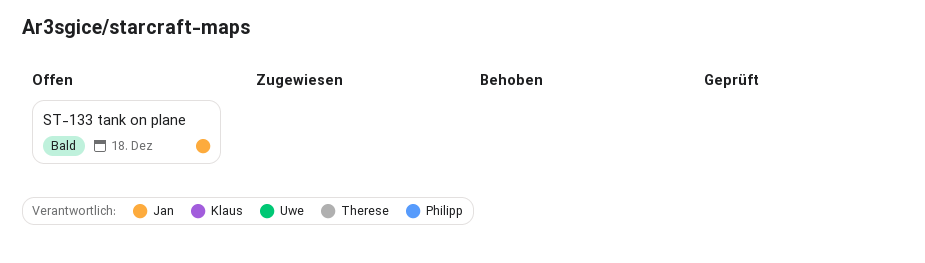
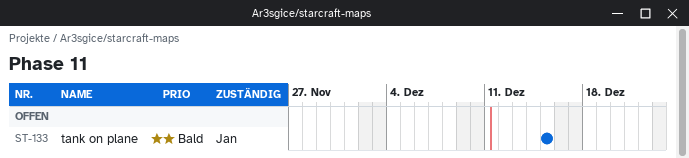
ST-133, due: Dec 18 -> Dec 15

